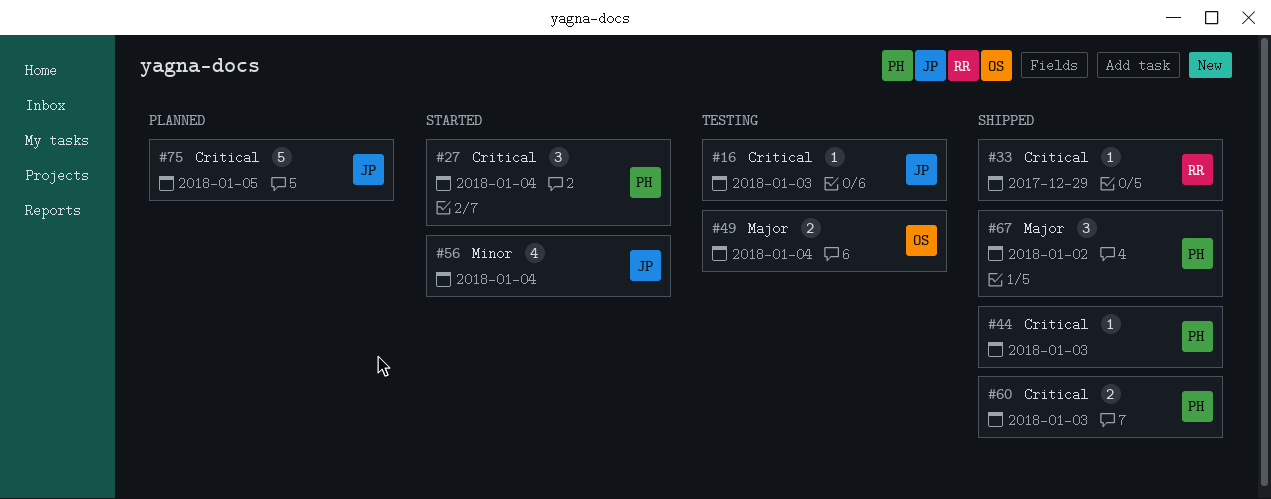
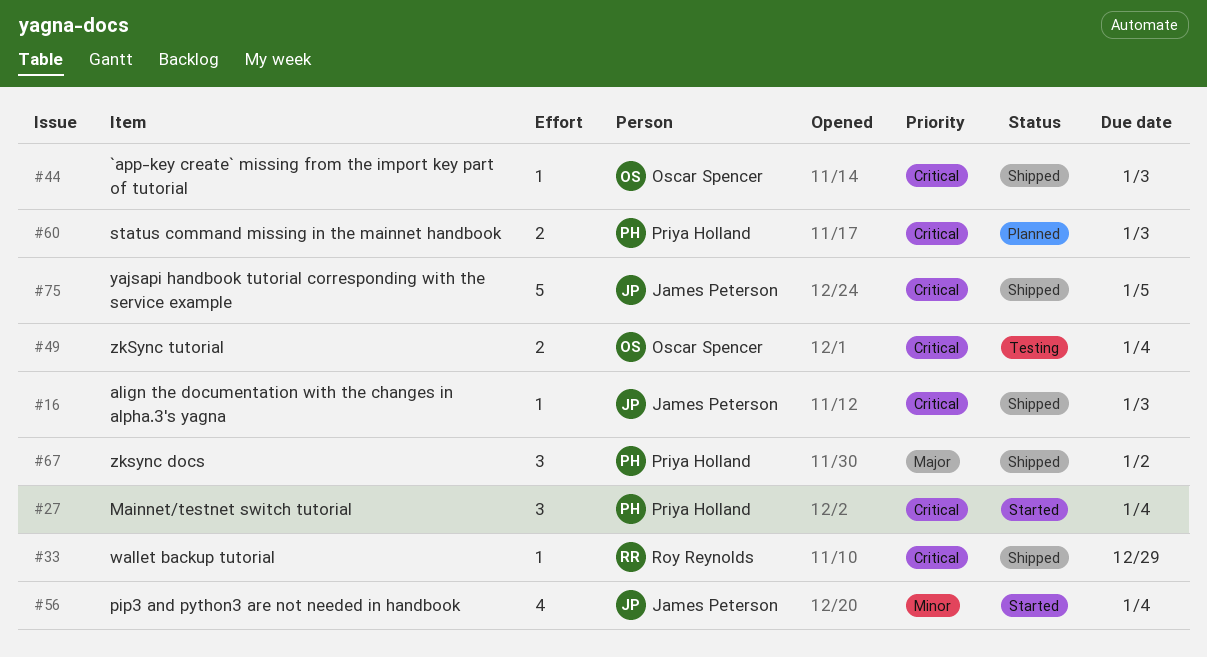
#16, status: Testing -> Shipped
#44, owner: Priya Holland -> Oscar Spencer
#49, priority: Major -> Critical
#60, status: Shipped -> Planned
#75, status: Planned -> Shipped

